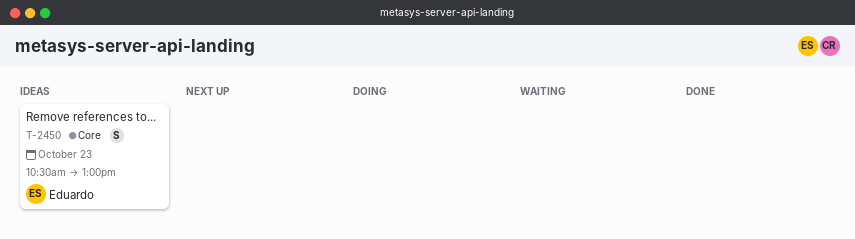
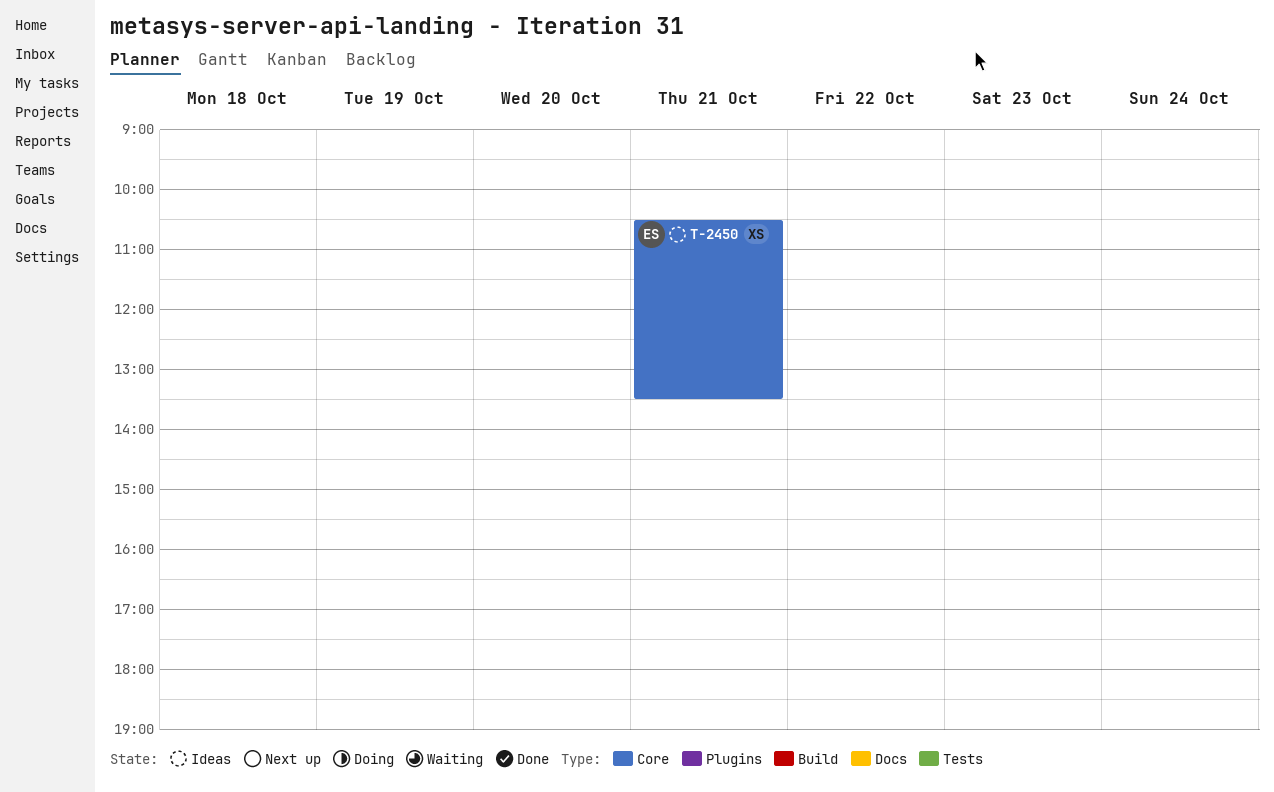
T-2450, estimate: S -> XS
T-2450, day: Oct 23 -> Oct 21
T-2450, ends: 13:00 -> 13:30

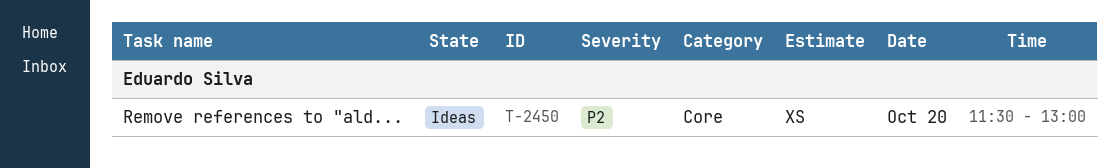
T-2450, day: Oct 21 -> Oct 20
T-2450, begins: 10:30 -> 11:30
T-2450, ends: 13:30 -> 13:00

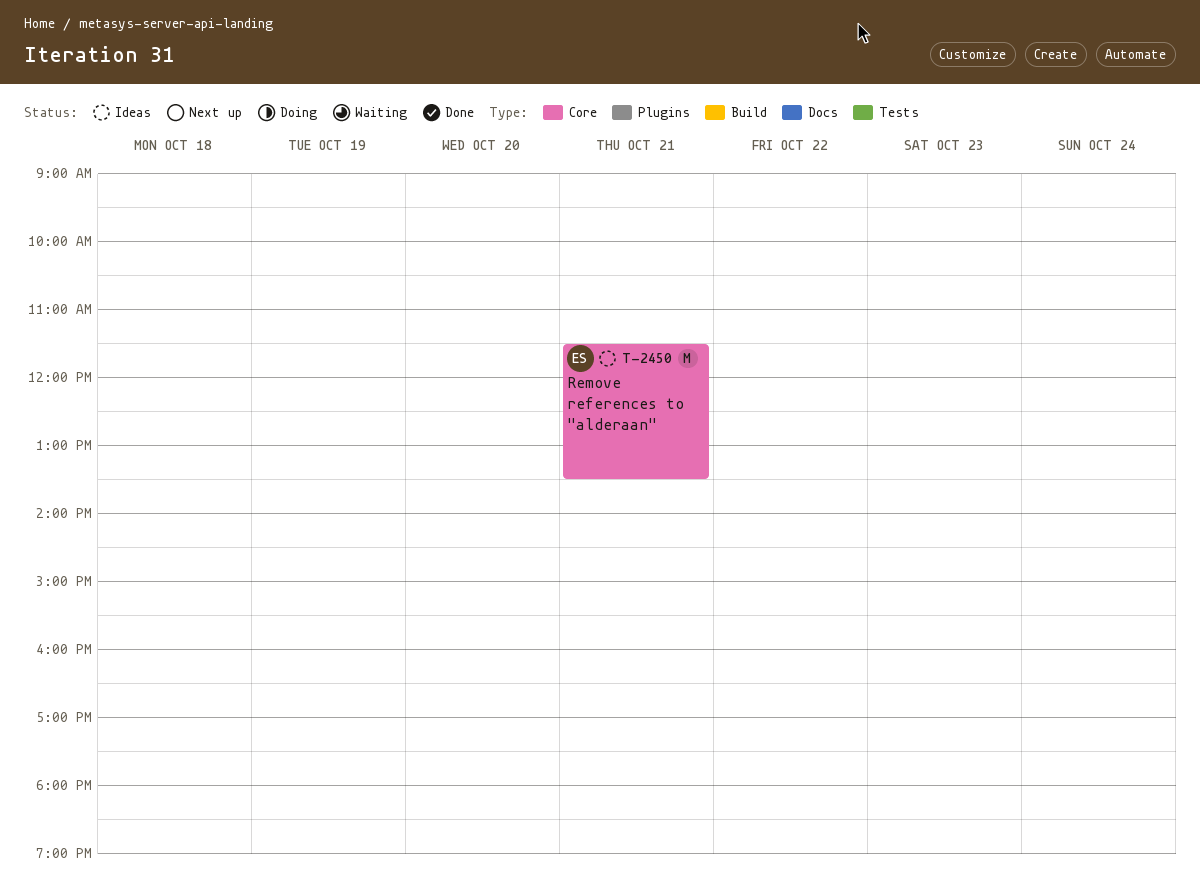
T-2450, estimate: XS -> M
T-2450, day: Oct 20 -> Oct 21
T-2450, ends: 13:00 -> 13:30

